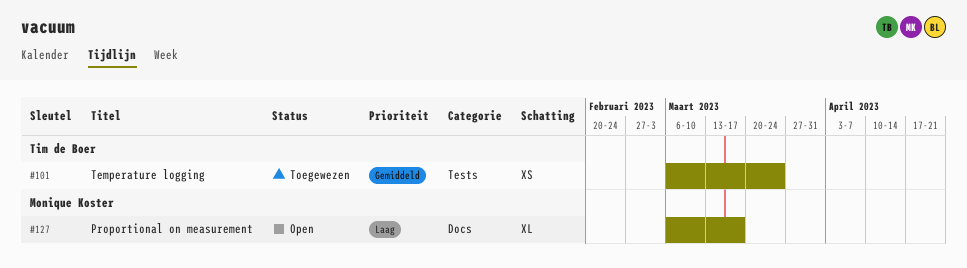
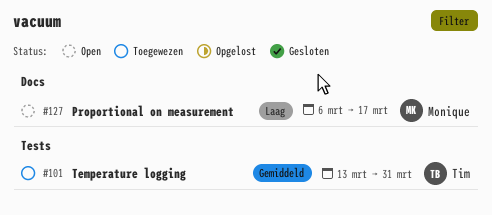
#101, start: Mar 6 -> Mar 13
#101, due: Mar 24 -> Mar 31

